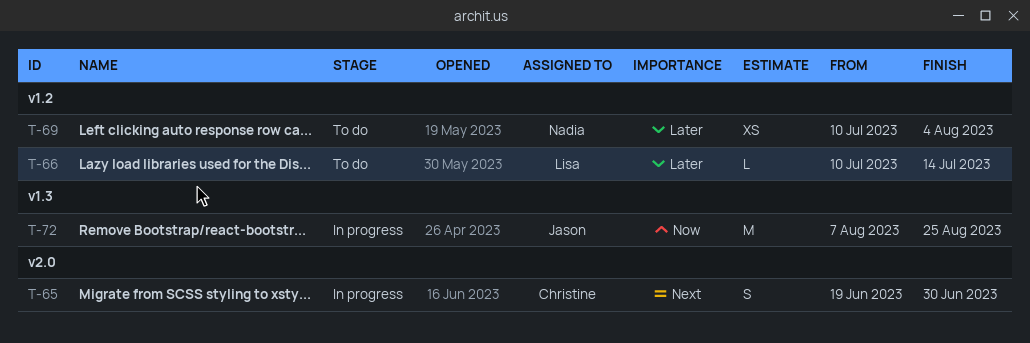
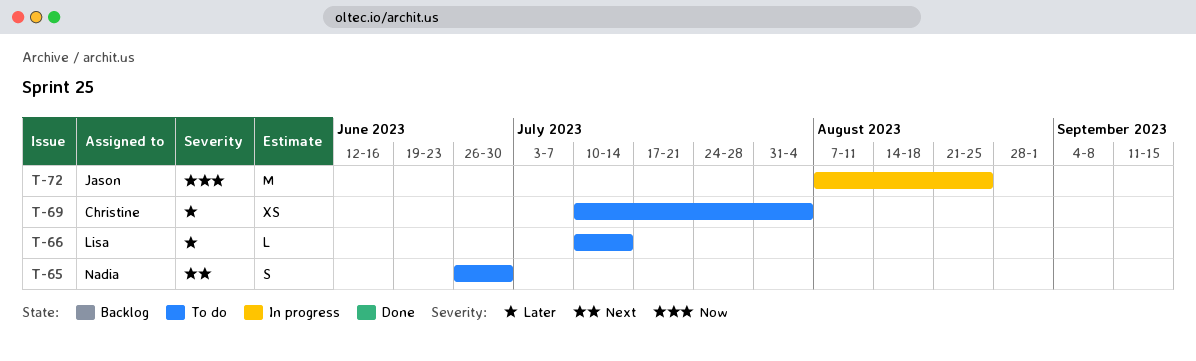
T-65, status: In progress -> To do
T-65, owner: Christine -> Nadia
T-65, start: Jun 19 -> Jun 26
T-69, owner: Nadia -> Christine

